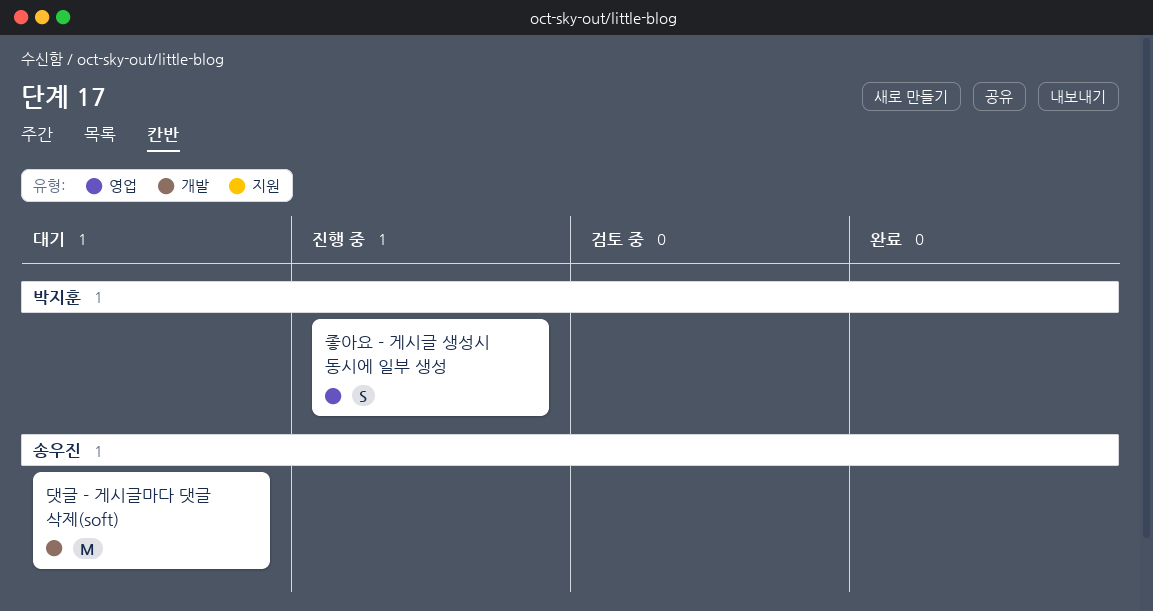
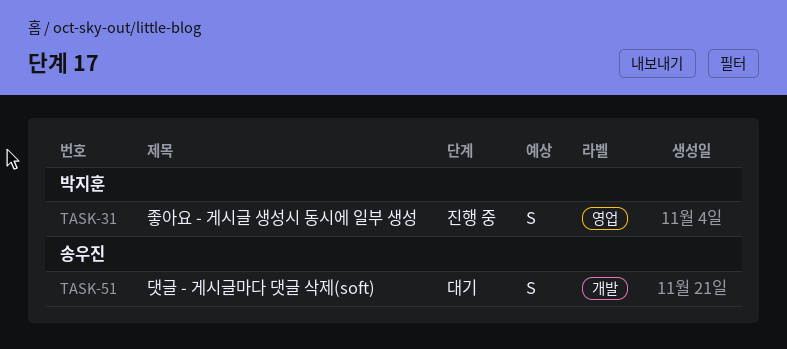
댓글 - 게시글마다 댓글 삭제(soft), estimate: M -> S

